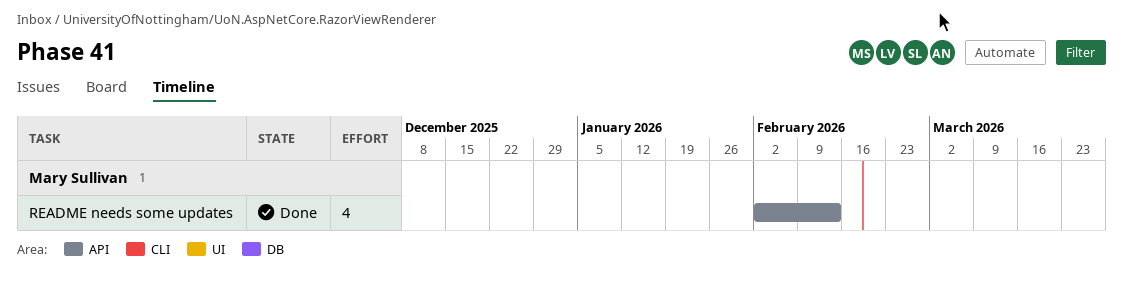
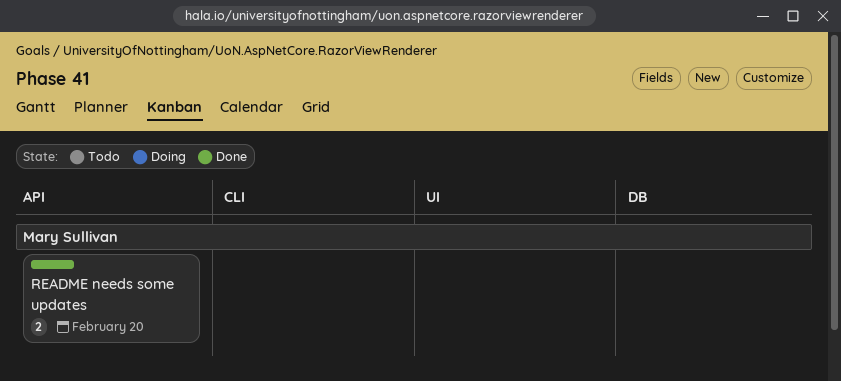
README needs some updates, estimate: 4 -> 2
README needs some updates, due: Feb 13 -> Feb 20

